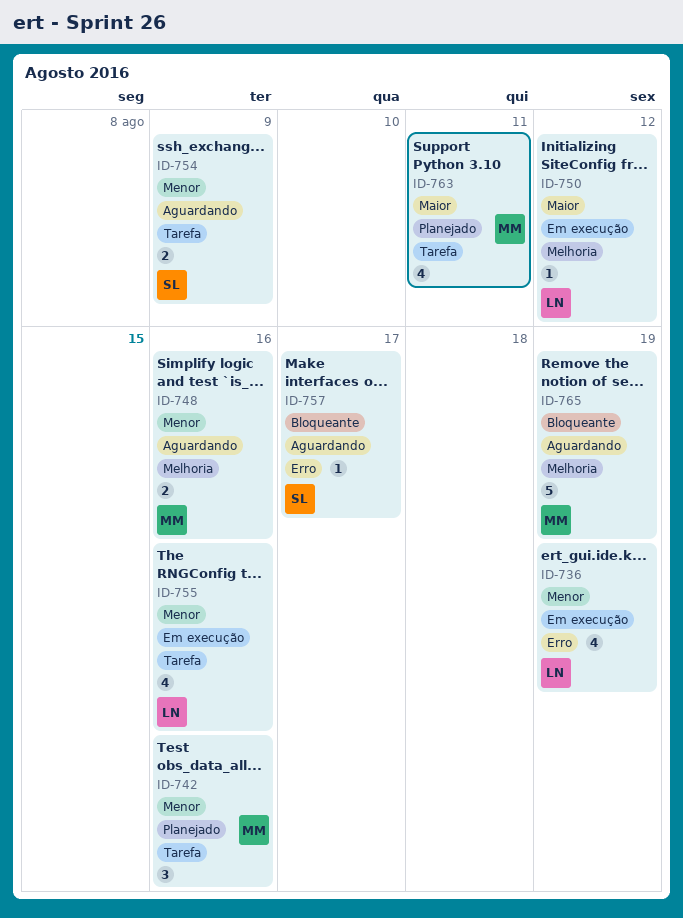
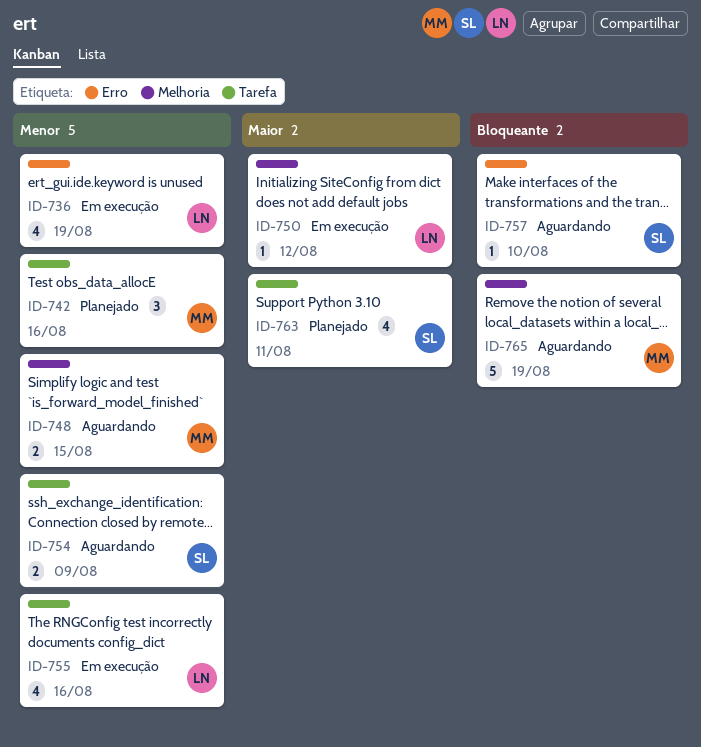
ID-748, due: Aug 16 -> Aug 15
ID-757, due: Aug 17 -> Aug 10
ID-763, owner: MM -> SL

